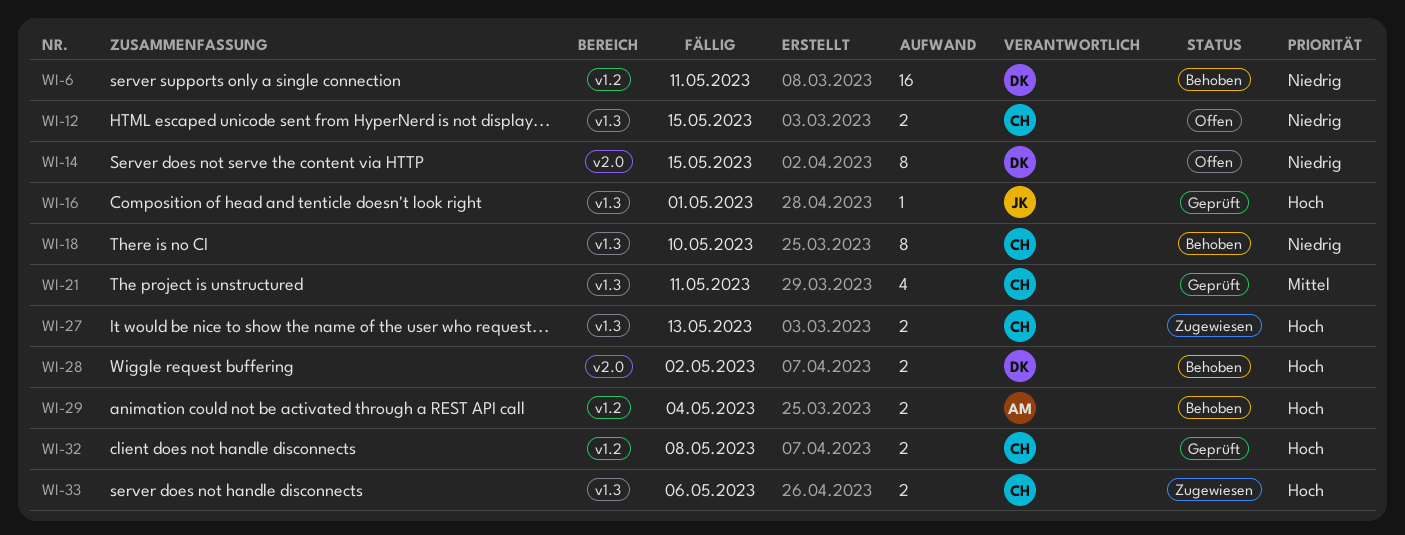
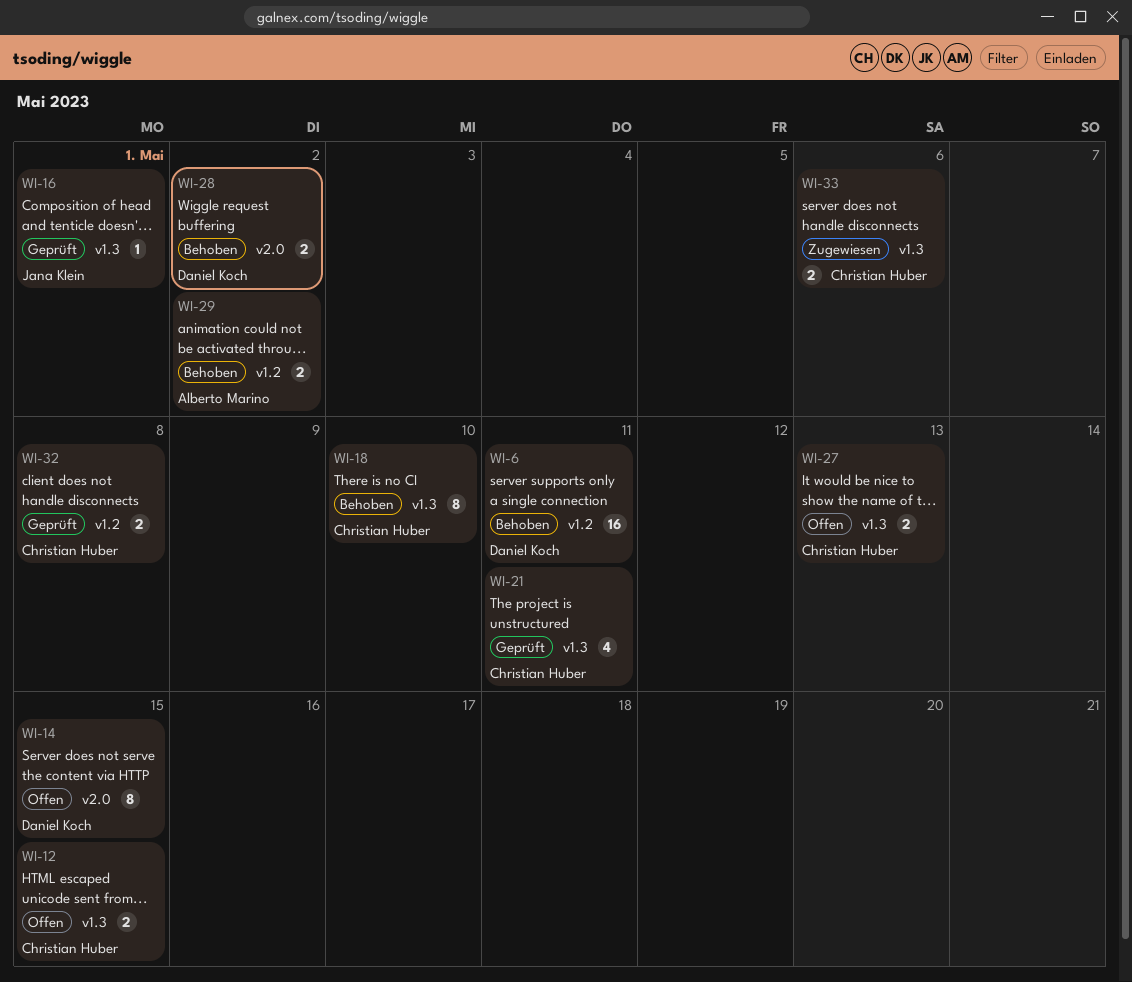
WI-27, status: Zugewiesen -> Offen
WI-29, due: May 4 -> May 2

